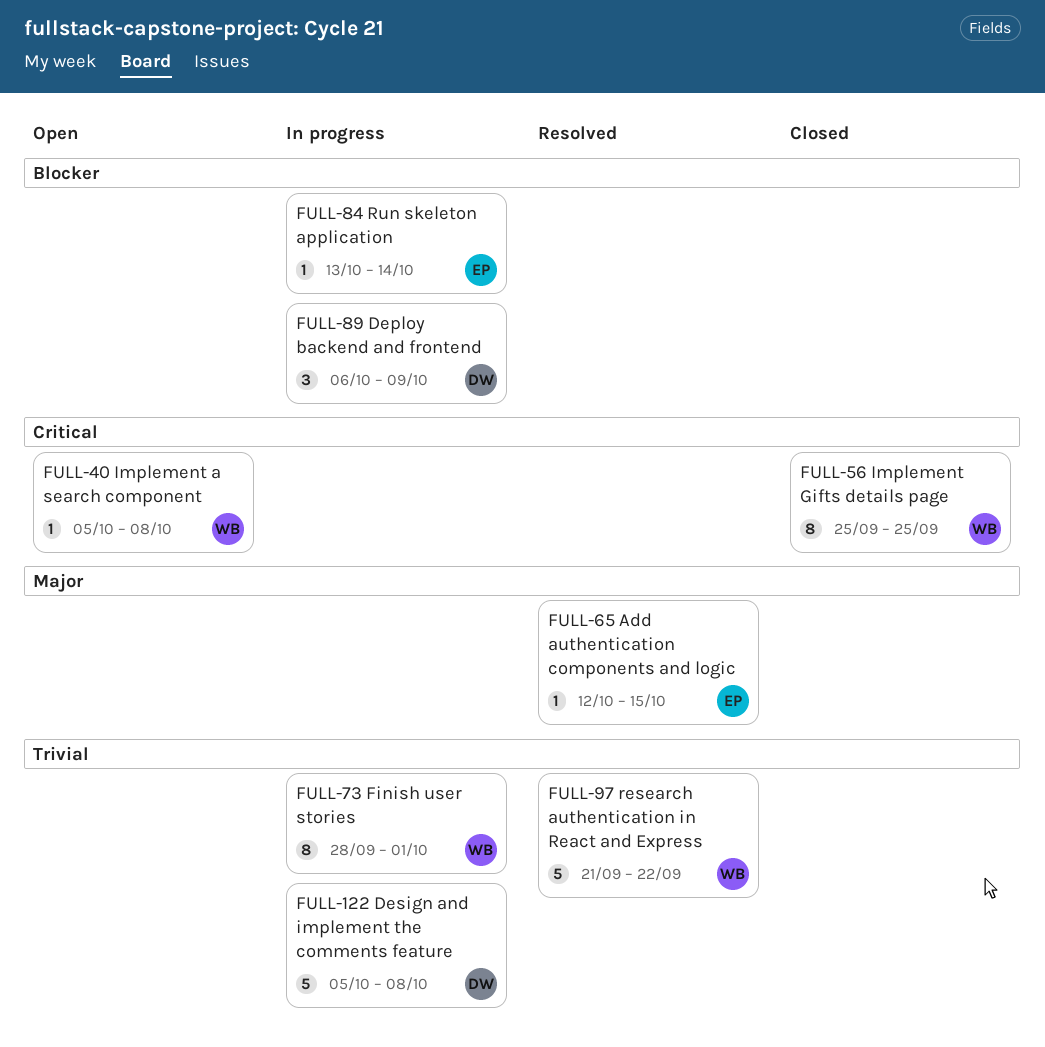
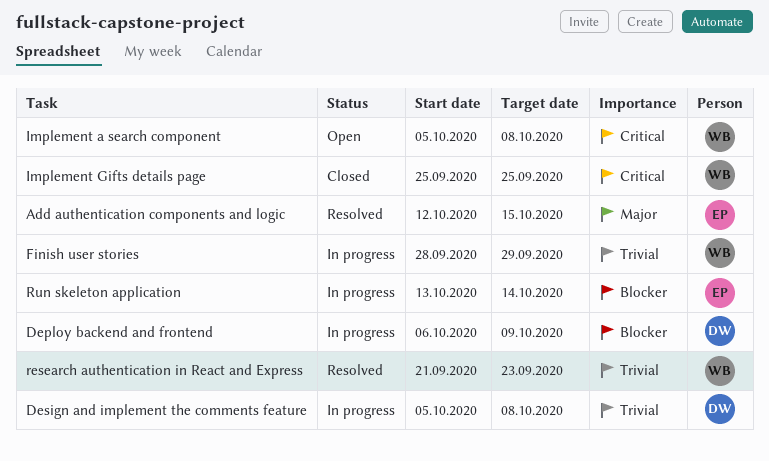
Finish user stories, due: Oct 1 -> Sep 29
research authentication in React and Express, due: Sep 22 -> Sep 23

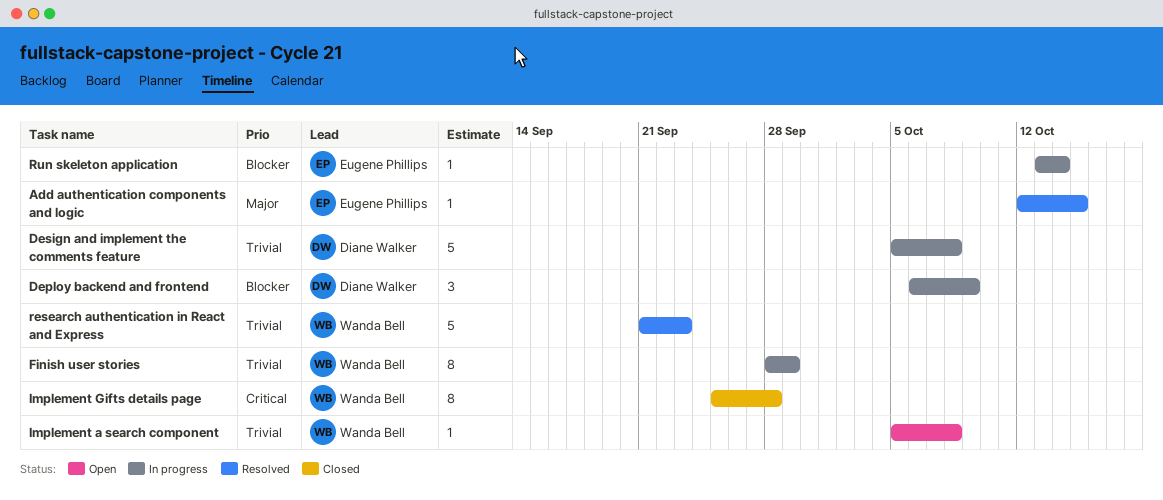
Implement a search component, priority: Critical -> Trivial
Implement Gifts details page, due: Sep 25 -> Sep 28

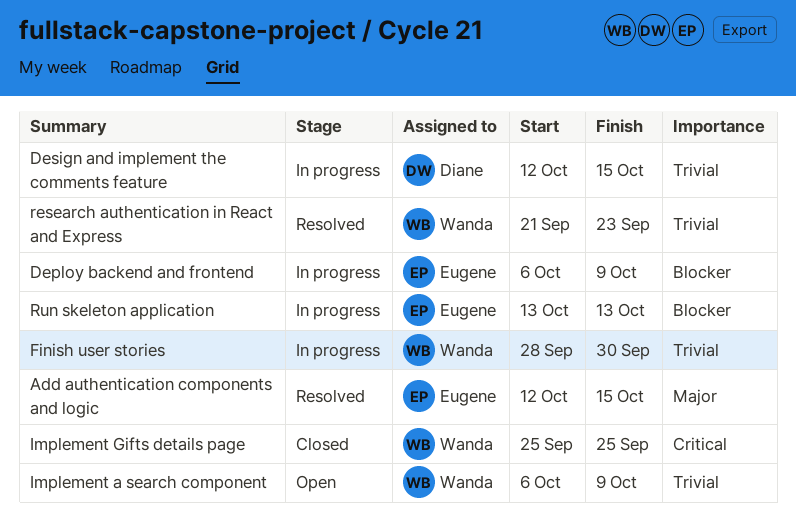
Deploy backend and frontend, owner: Diane Walker -> Eugene Phillips
Design and implement the comments feature, start: Oct 5 -> Oct 12
Design and implement the comments feature, due: Oct 8 -> Oct 15
Finish user stories, due: Sep 29 -> Sep 30
Implement a search component, start: Oct 5 -> Oct 6
Implement a search component, due: Oct 8 -> Oct 9
Implement Gifts details page, due: Sep 28 -> Sep 25
Run skeleton application, due: Oct 14 -> Oct 13

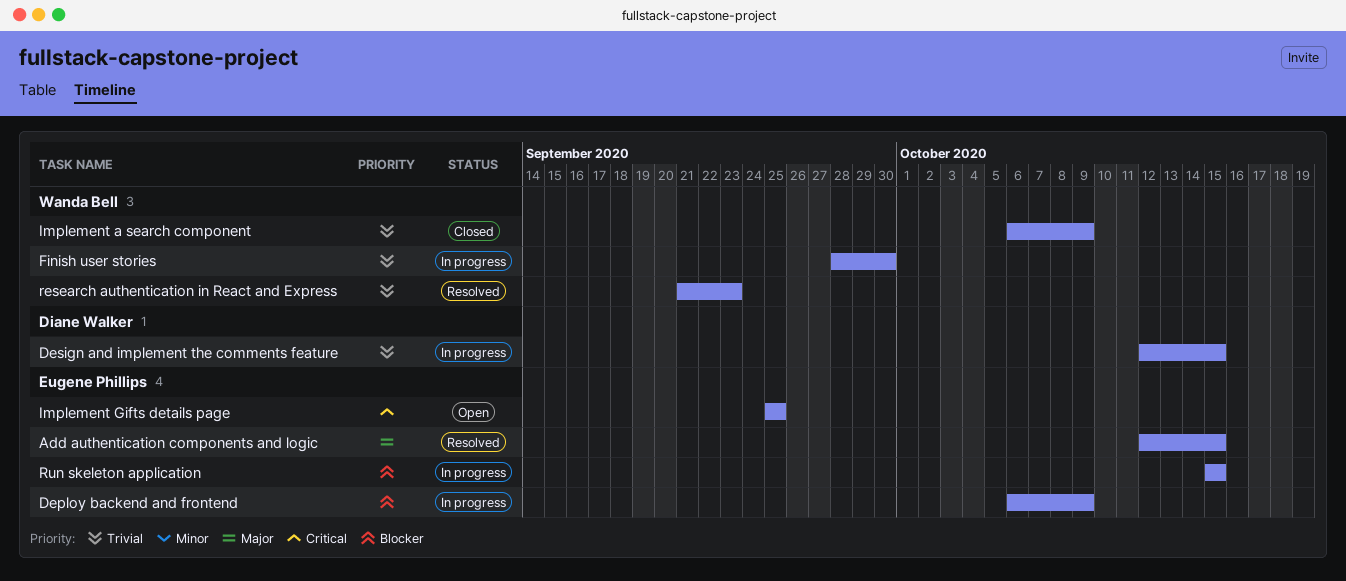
Implement a search component, status: Open -> Closed
Implement Gifts details page, status: Closed -> Open
Implement Gifts details page, owner: Wanda Bell -> Eugene Phillips
Run skeleton application, start: Oct 13 -> Oct 15
Run skeleton application, due: Oct 13 -> Oct 15

